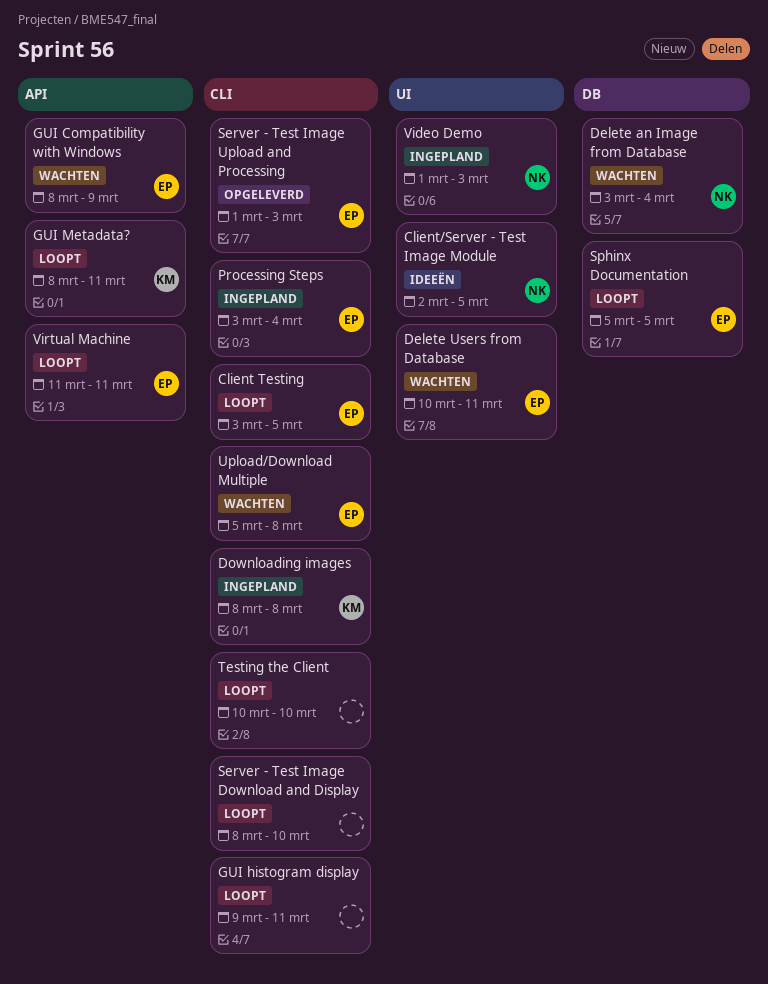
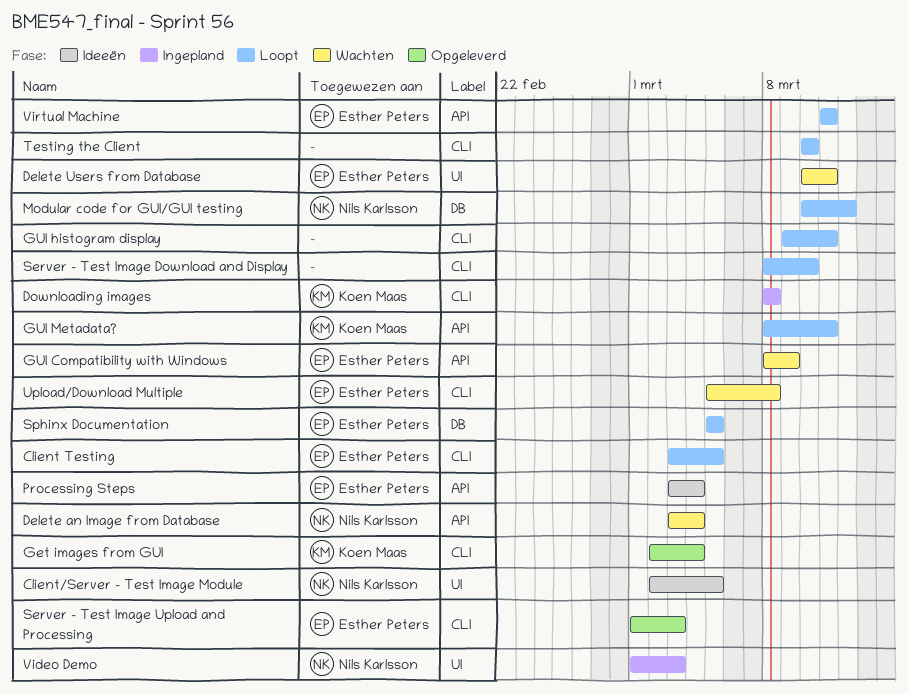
Delete an Image from Database, label: DB -> API
Get images from GUI: none -> present
Modular code for GUI/GUI testing: none -> present
Processing Steps, status: Ingepland -> Ideeën
Processing Steps, label: CLI -> API

